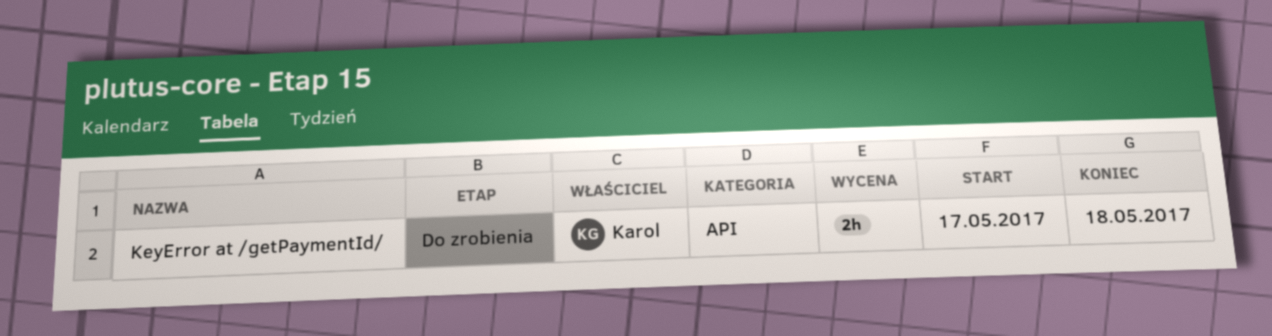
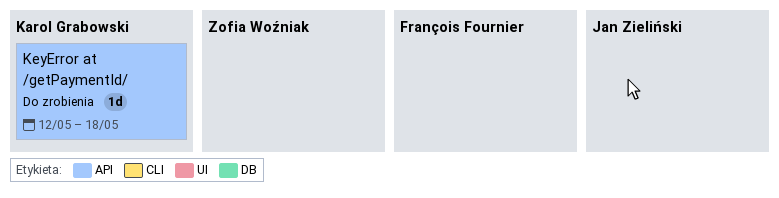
KeyError at /getPaymentId/, estimate: 2h -> 1d
KeyError at /getPaymentId/, start: May 17 -> May 12

